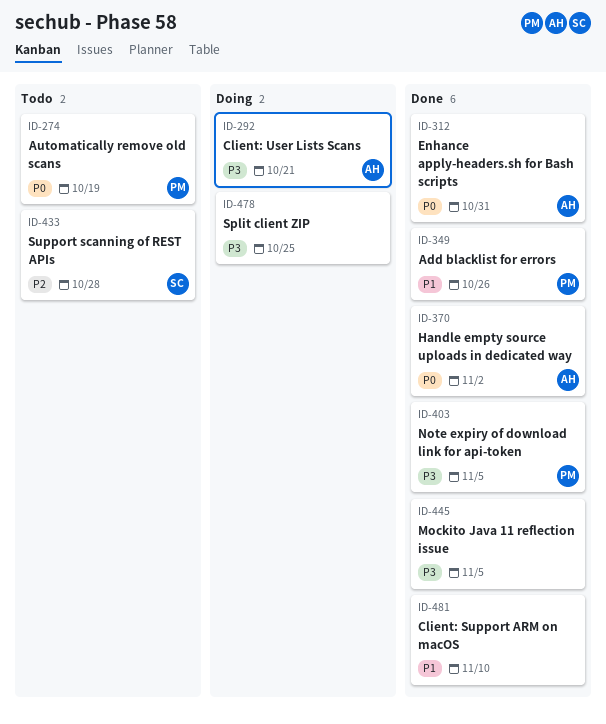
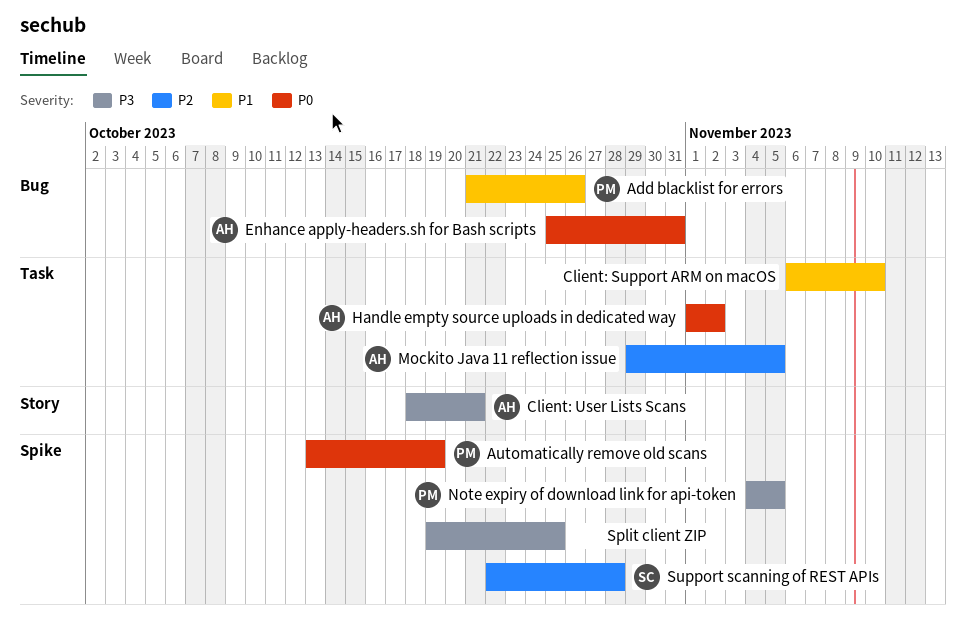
Mockito Java 11 reflection issue, owner: none -> AH
Mockito Java 11 reflection issue, priority: P3 -> P2

